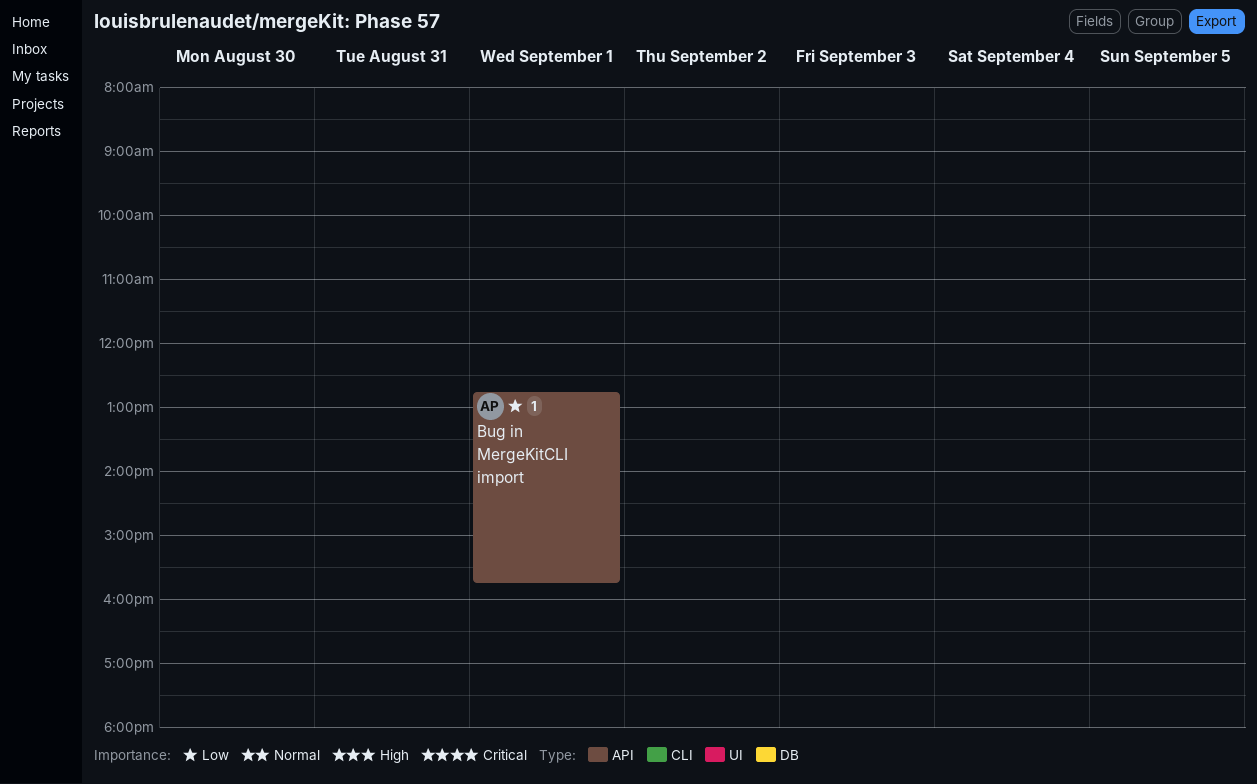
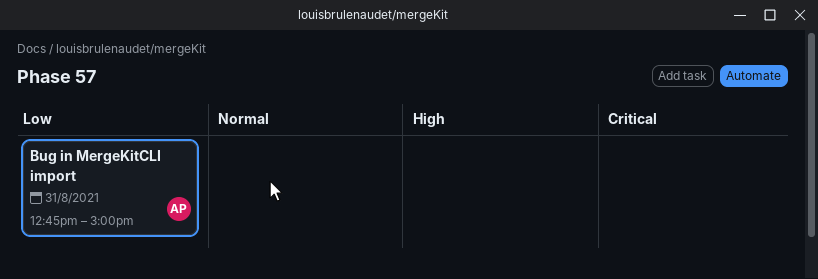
Bug in MergeKitCLI import, day: Sep 1 -> Aug 31
Bug in MergeKitCLI import, ends: 15:45 -> 15:00

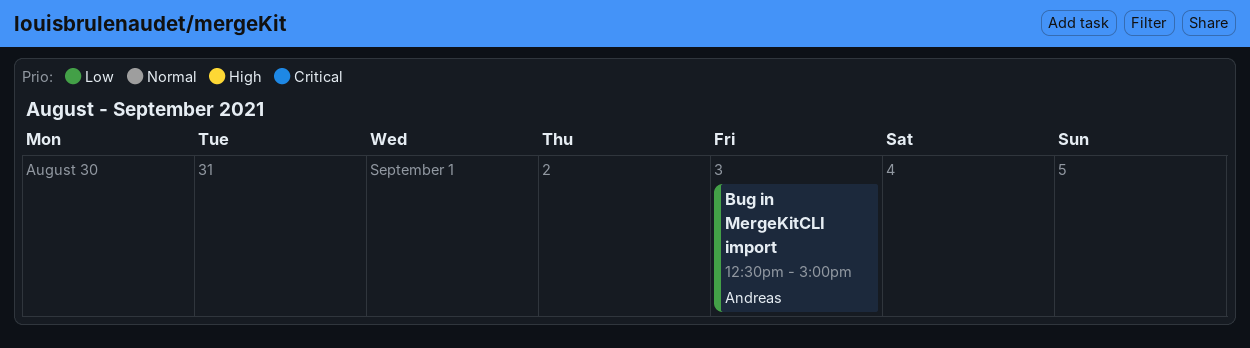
Bug in MergeKitCLI import, day: Aug 31 -> Sep 3
Bug in MergeKitCLI import, begins: 12:45 -> 12:30

